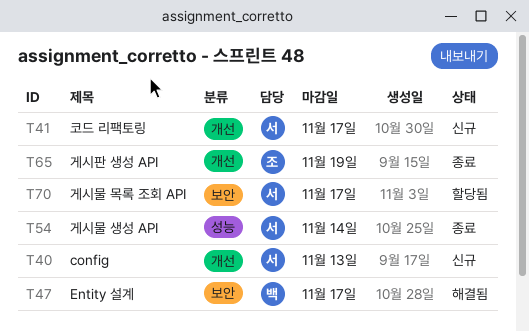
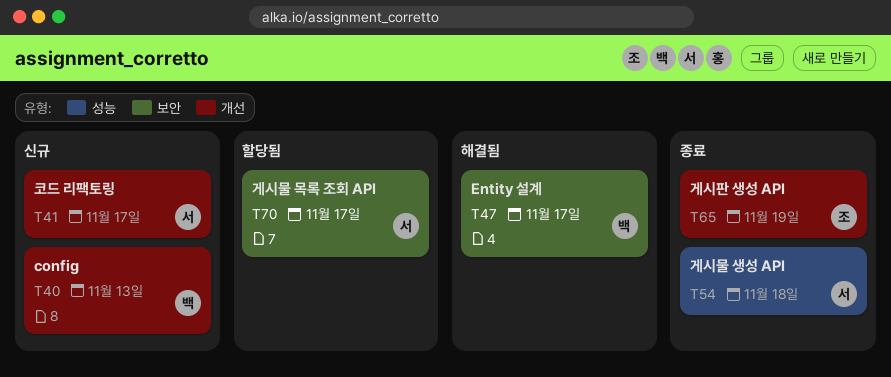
T40, owner: 서 -> 백
T54, due: Nov 14 -> Nov 18

